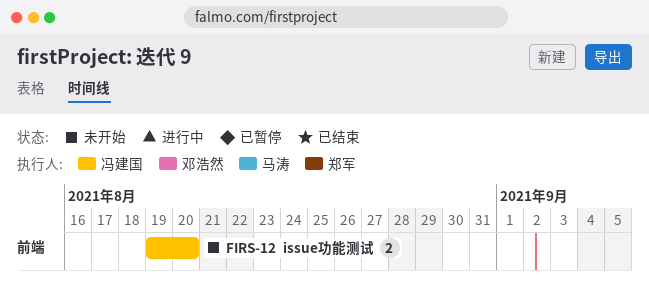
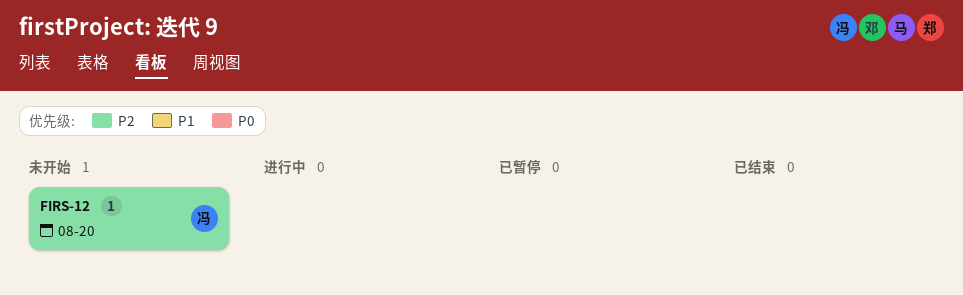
FIRS-12, estimate: 2 -> 1

